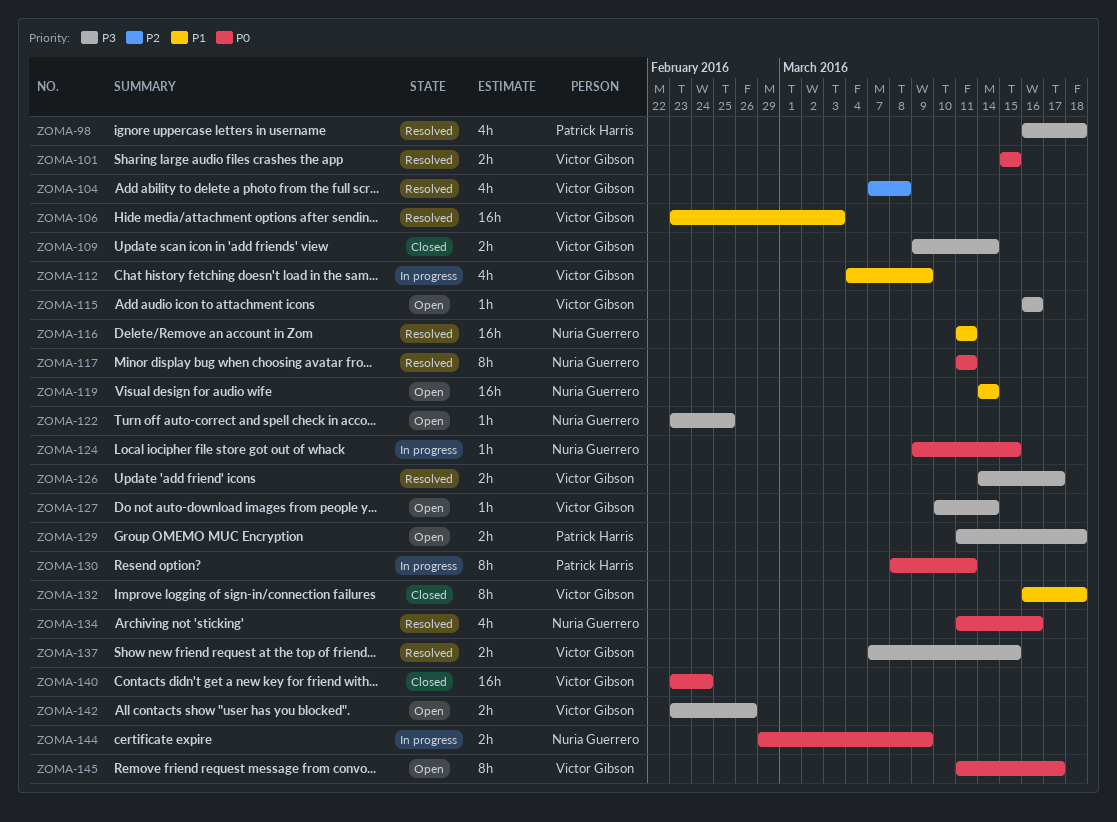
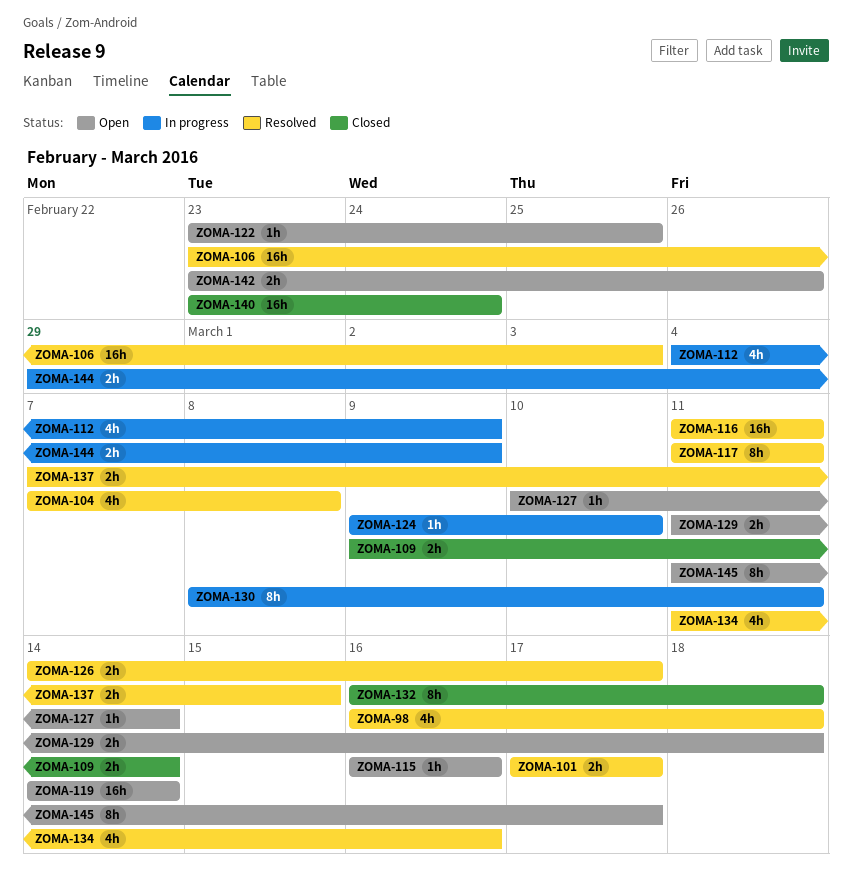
ZOMA-101, start: Mar 15 -> Mar 17
ZOMA-101, due: Mar 15 -> Mar 17
ZOMA-124, due: Mar 15 -> Mar 10

